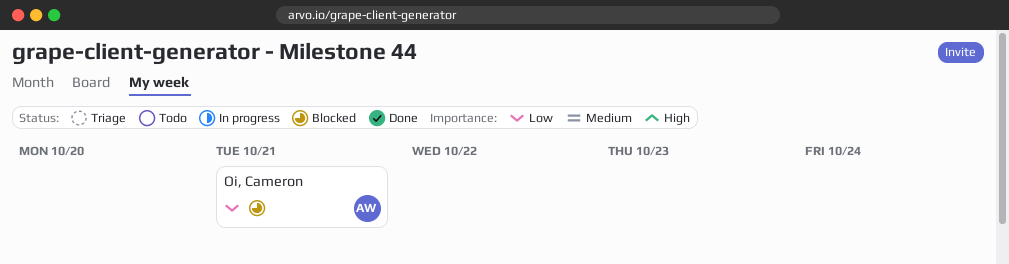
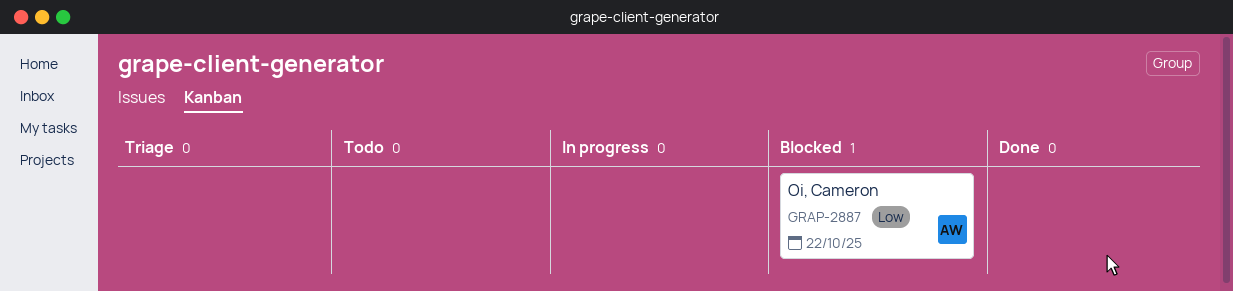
Oi, Cameron, due: Oct 21 -> Oct 22

